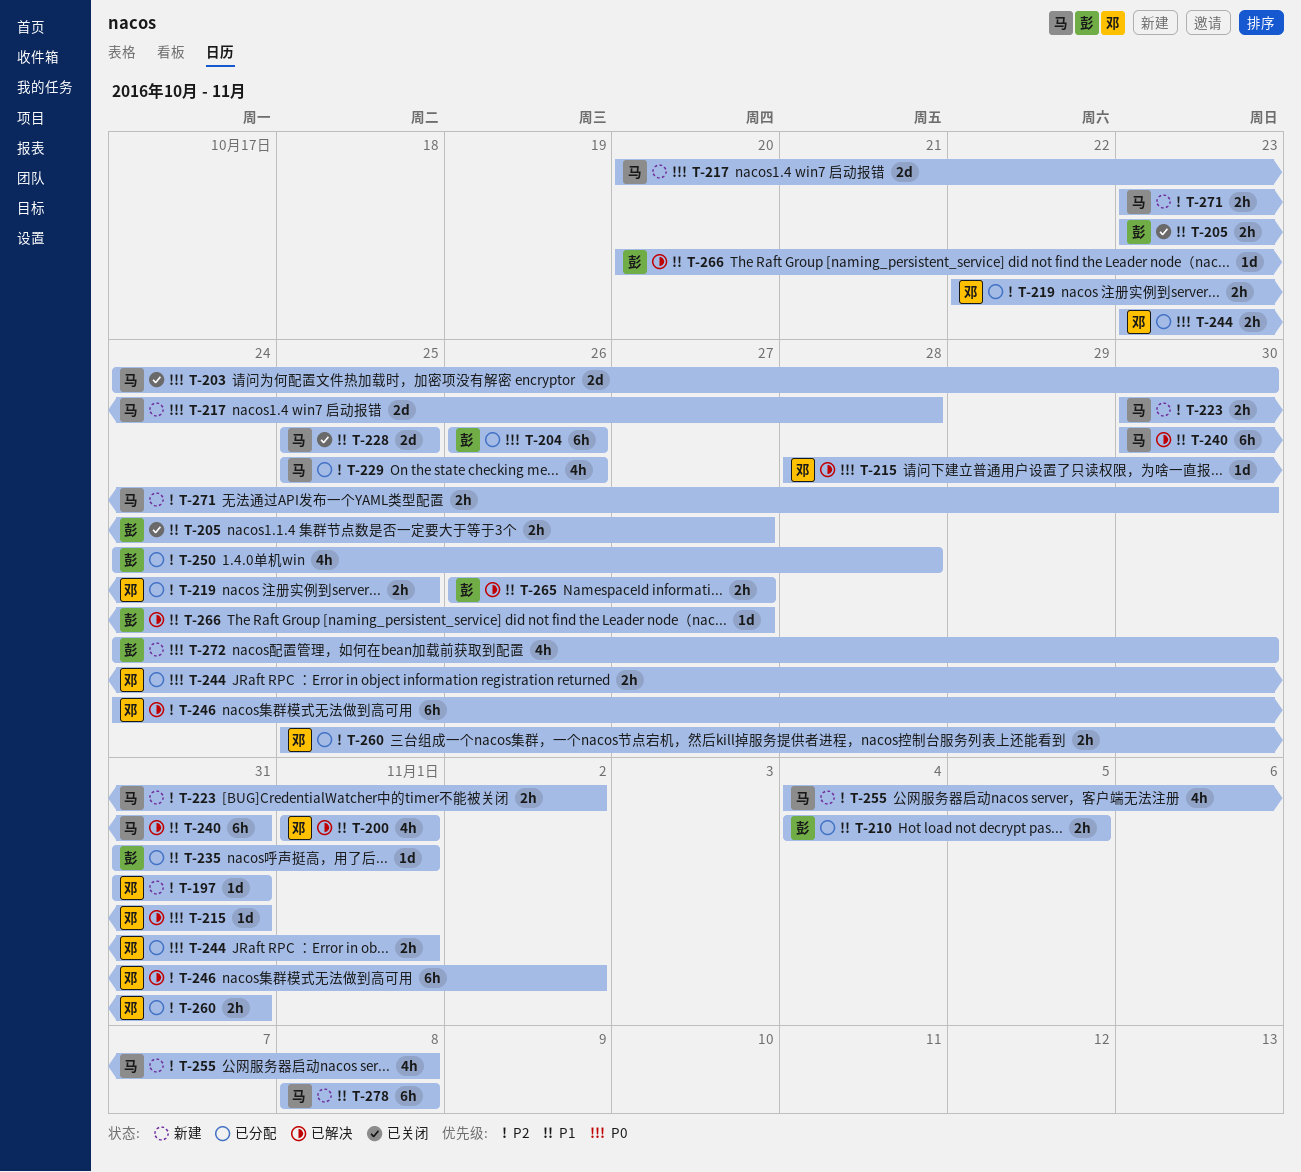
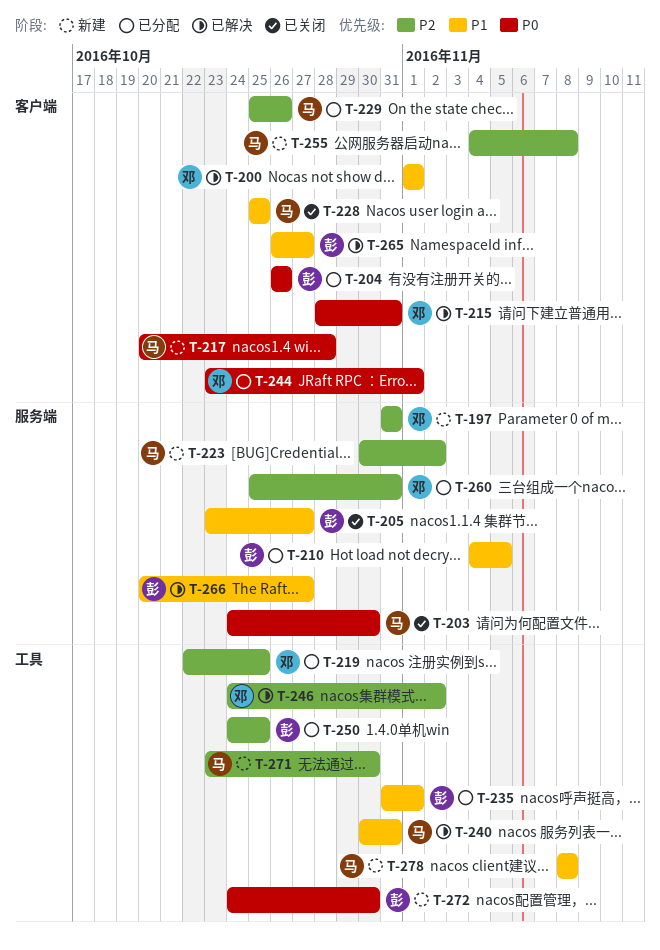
T-250, due: Oct 28 -> Oct 25

